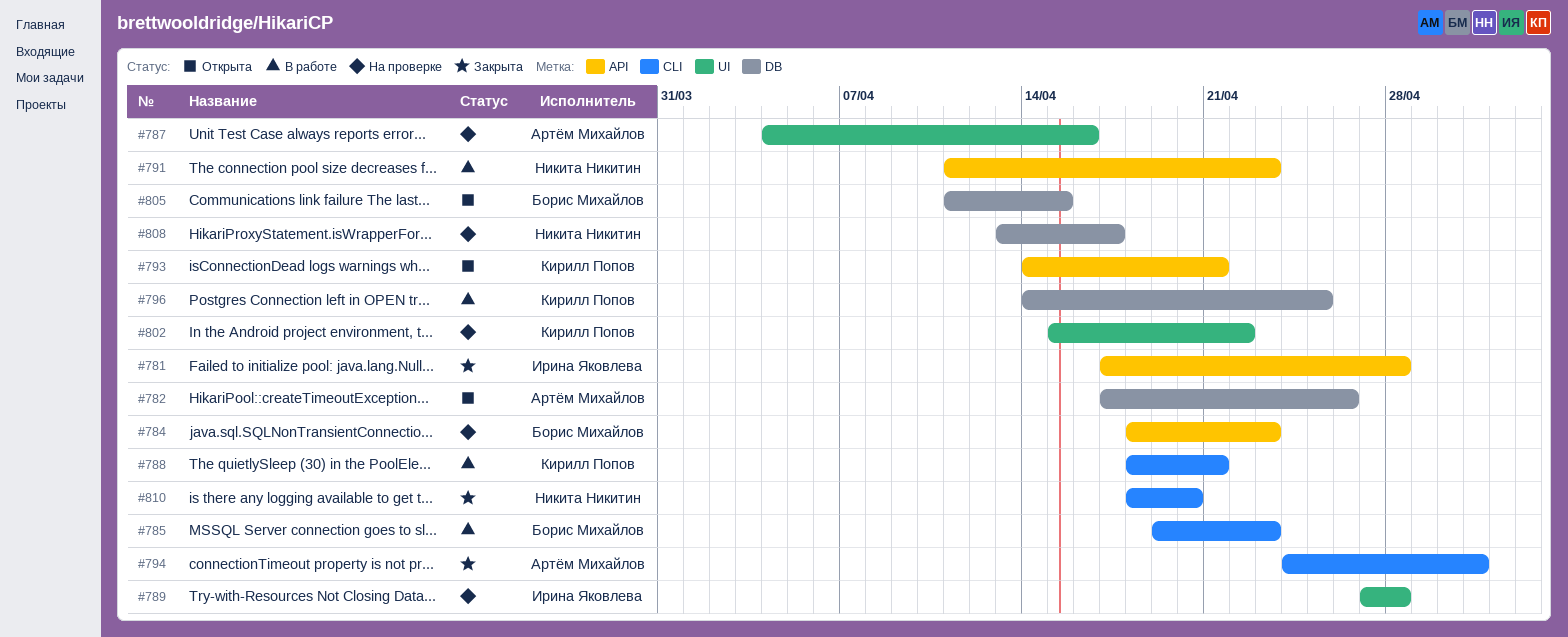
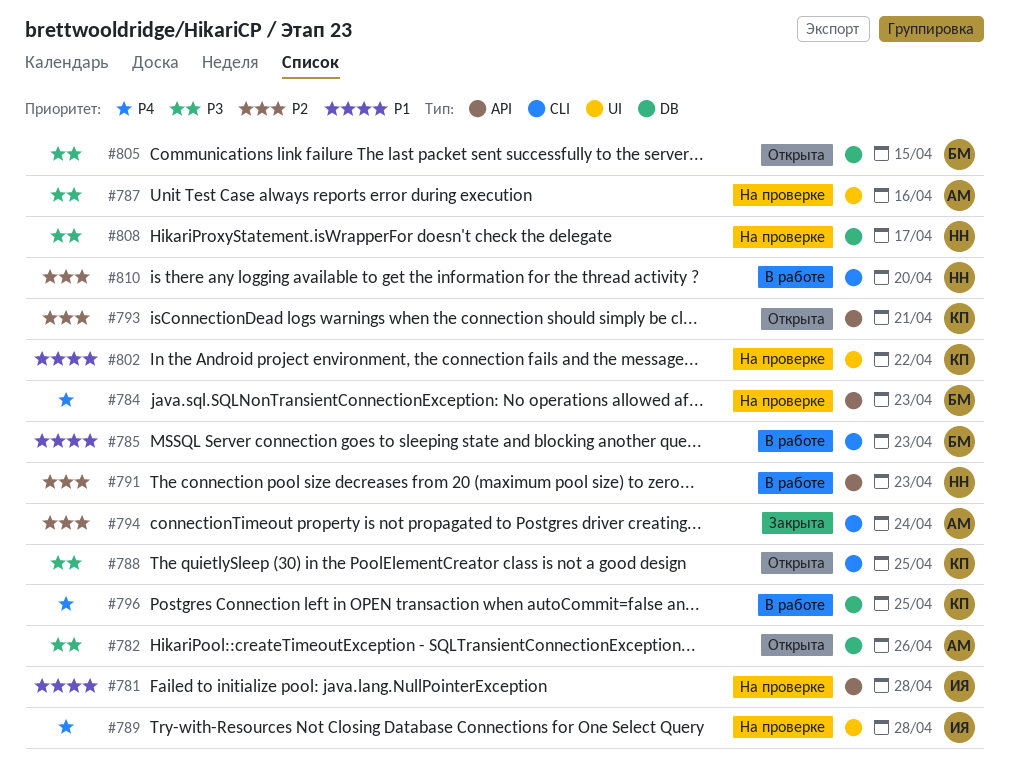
#781, status: Закрыта -> На проверке
#788, status: В работе -> Открыта
#788, due: Apr 21 -> Apr 25
#794, due: May 1 -> Apr 24
#810, status: Закрыта -> В работе

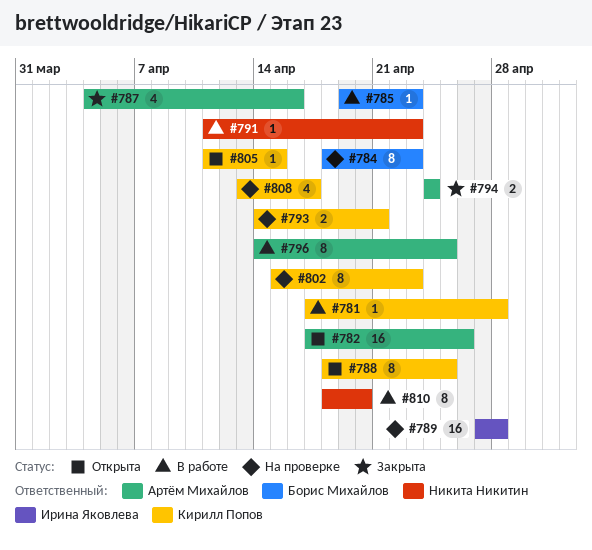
#781, status: На проверке -> В работе
#781, owner: Ирина Яковлева -> Кирилл Попов
#787, status: На проверке -> Закрыта
#793, status: Открыта -> На проверке
#796, owner: Кирилл Попов -> Артём Михайлов
#802, due: Apr 22 -> Apr 23
#805, owner: Борис Михайлов -> Кирилл Попов
#808, owner: Никита Никитин -> Кирилл Попов

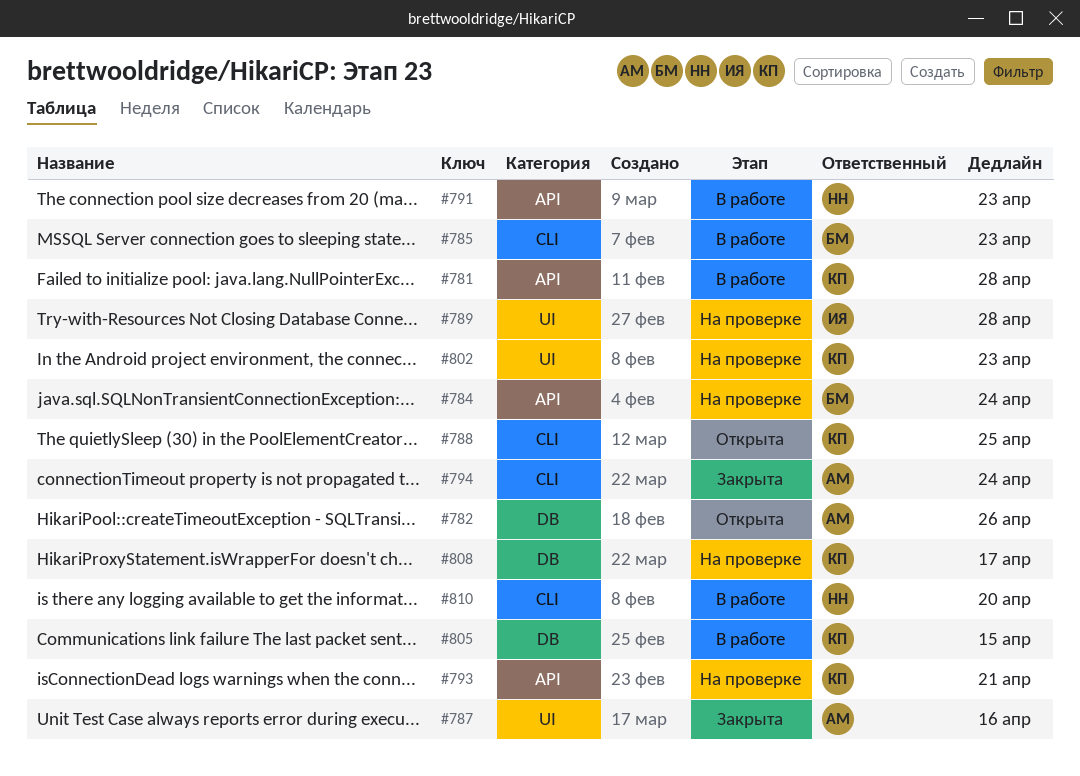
#784, due: Apr 23 -> Apr 24
#796: present -> none
#805, status: Открыта -> В работе

